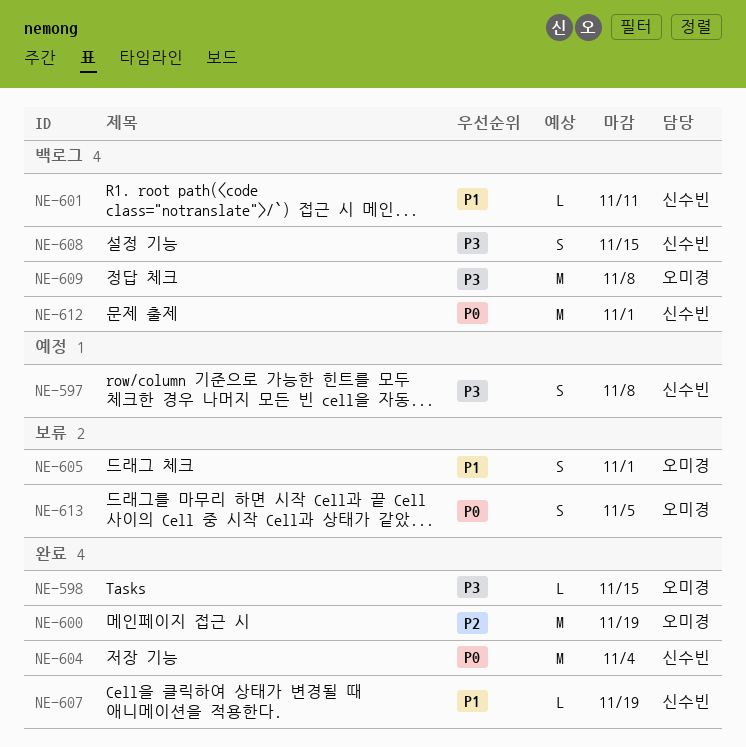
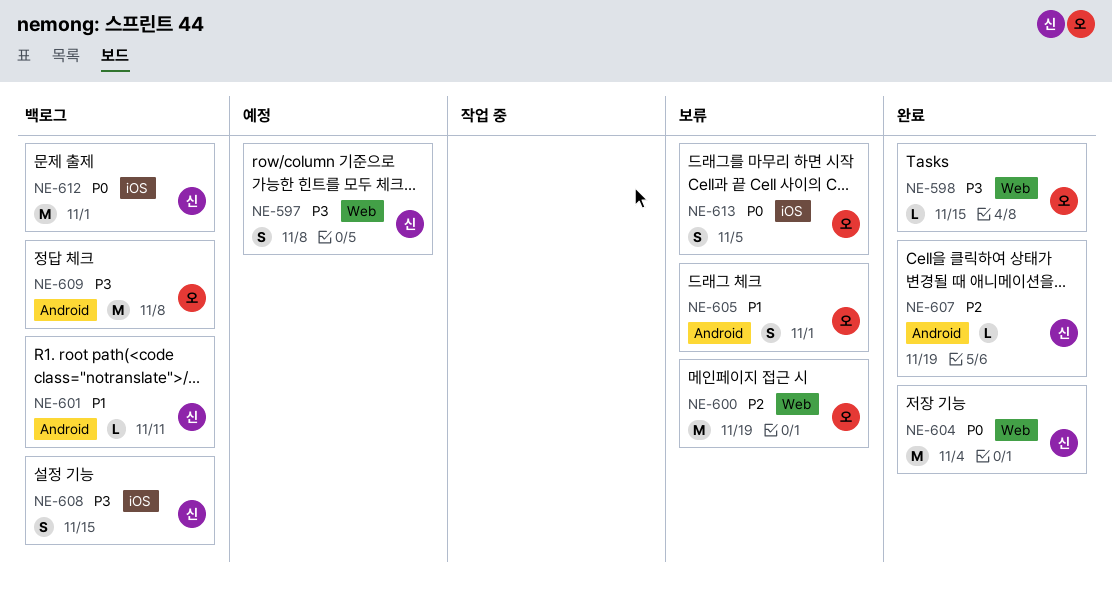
NE-600, status: 완료 -> 보류
NE-607, priority: P1 -> P2

